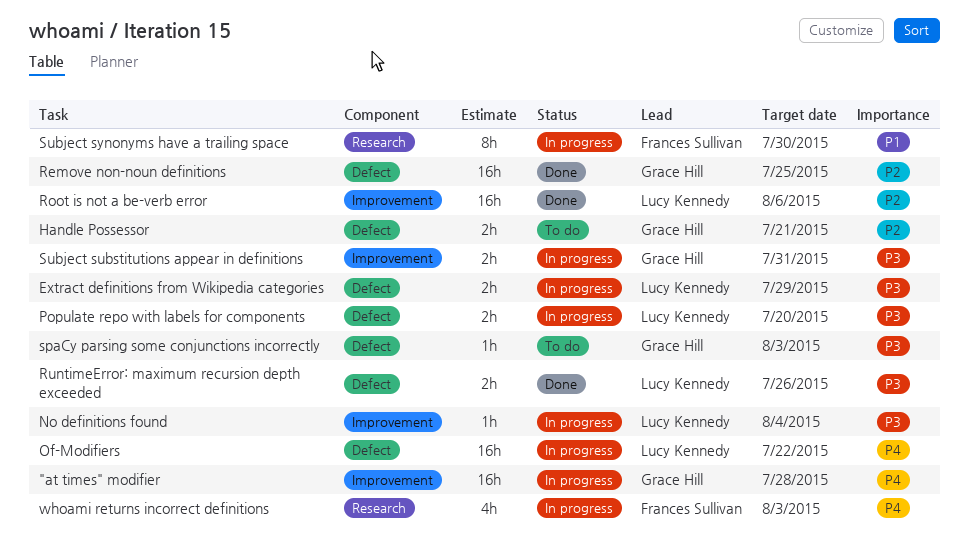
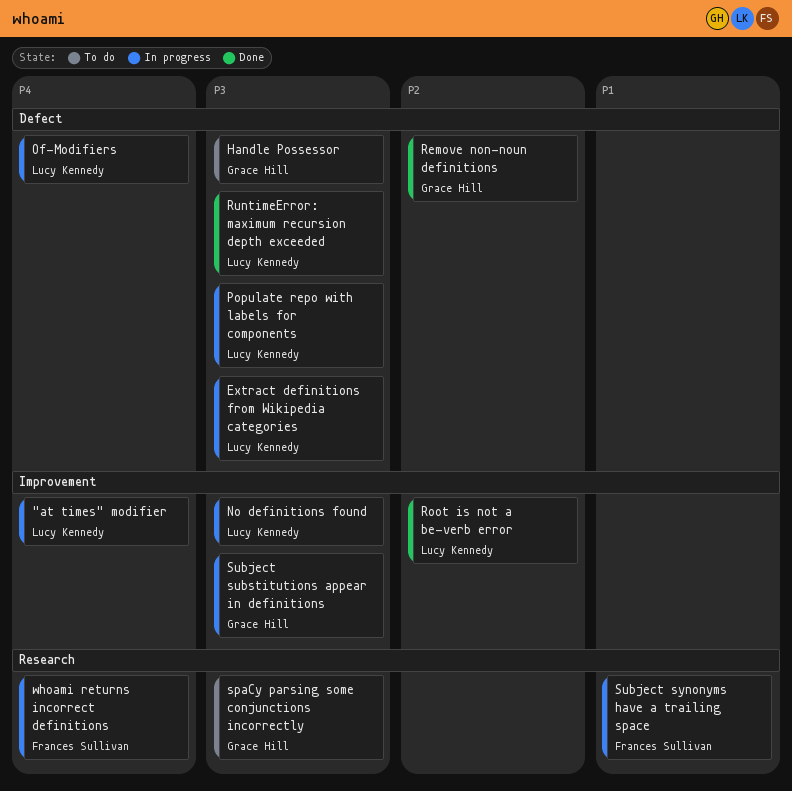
"at times" modifier, owner: Grace Hill -> Lucy Kennedy
Handle Possessor, priority: P2 -> P3
spaCy parsing some conjunctions incorrectly, label: Defect -> Research

